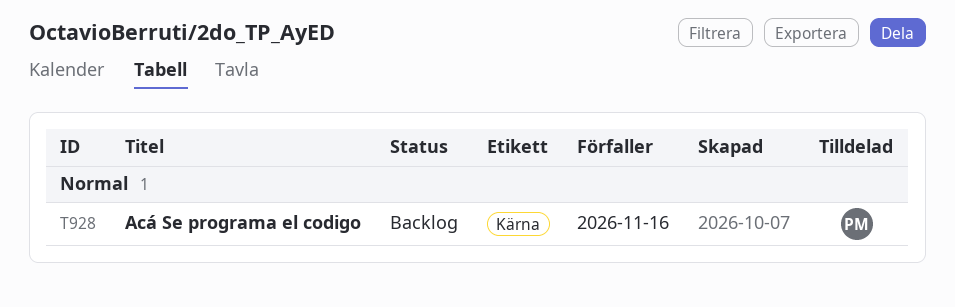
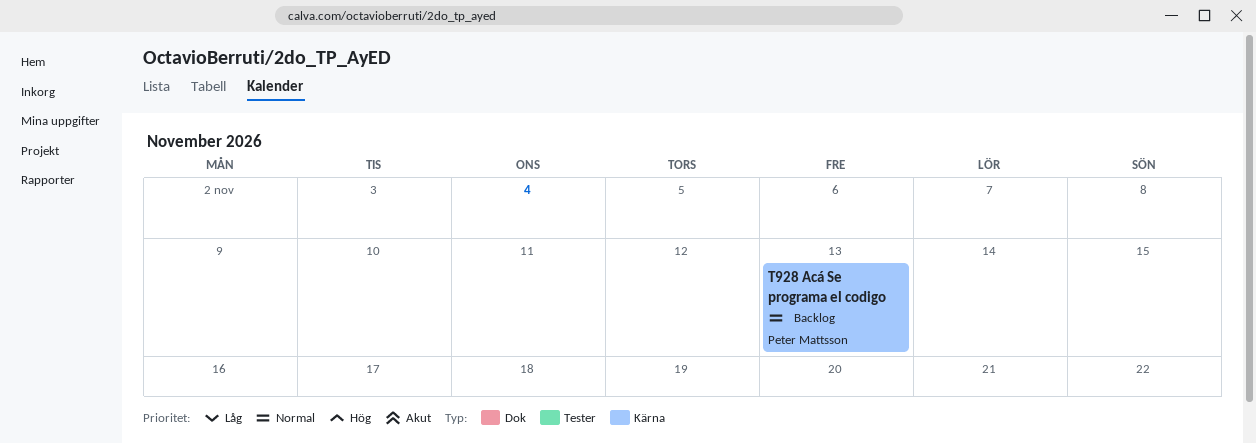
T928, due: Nov 16 -> Nov 13

